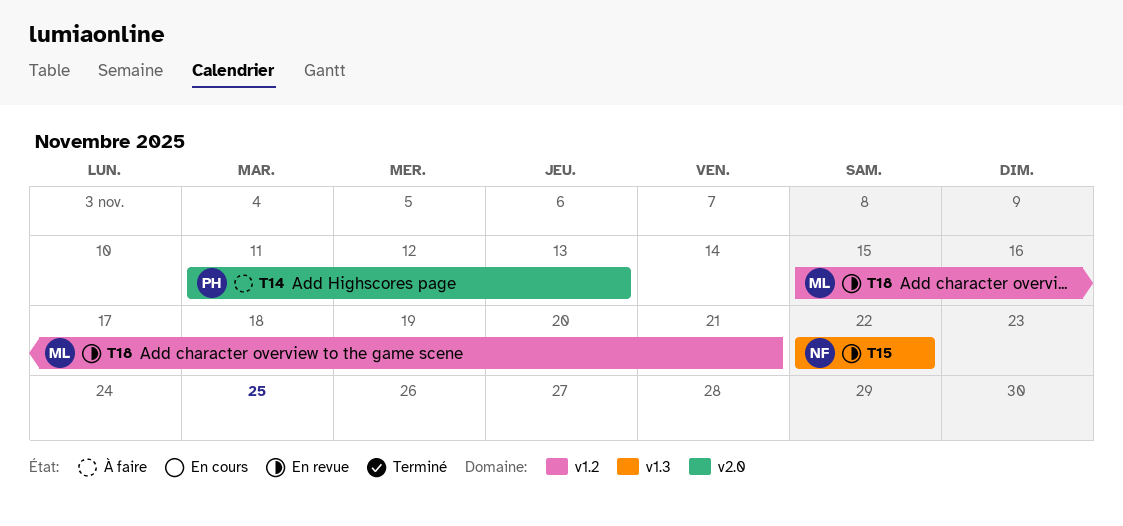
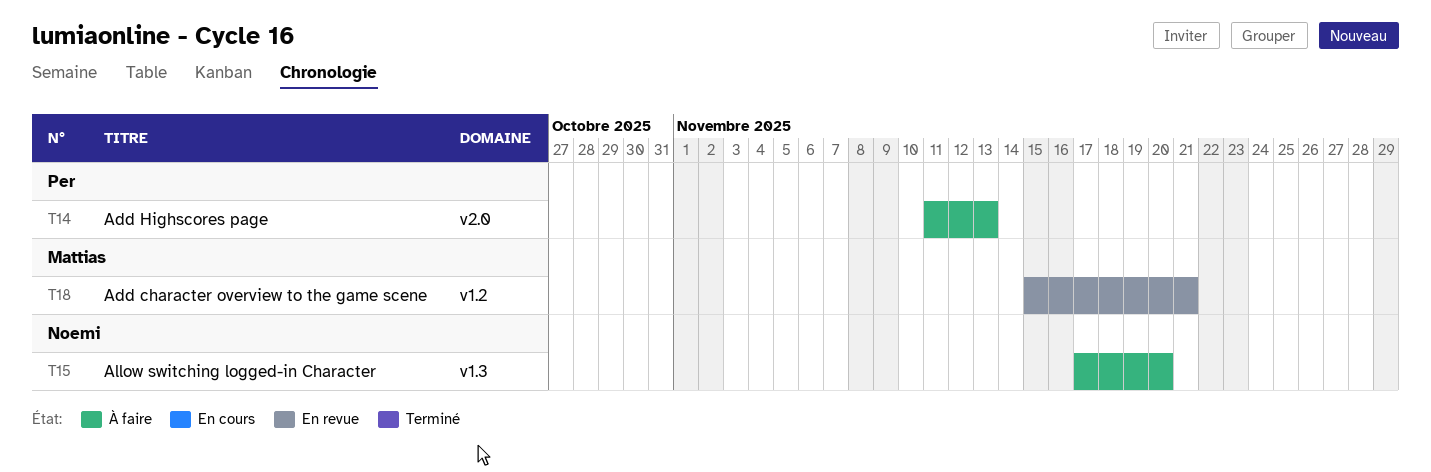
T15, status: En revue -> À faire
T15, start: Nov 22 -> Nov 17
T15, due: Nov 22 -> Nov 20

